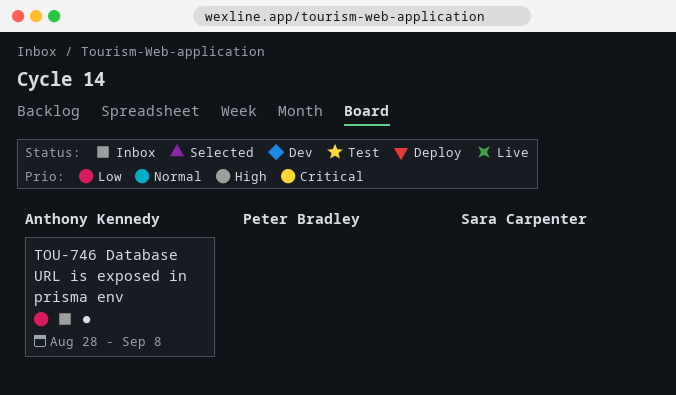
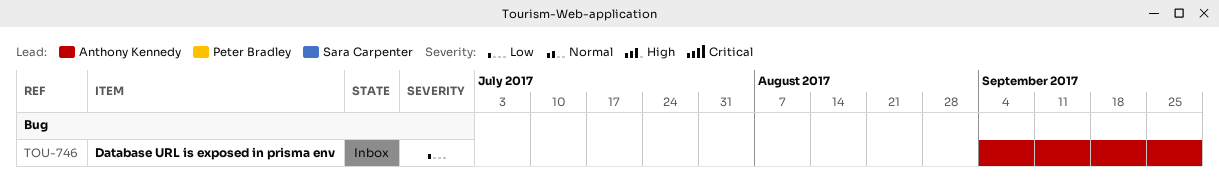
TOU-746, start: Aug 28 -> Sep 4
TOU-746, due: Sep 8 -> Sep 29

